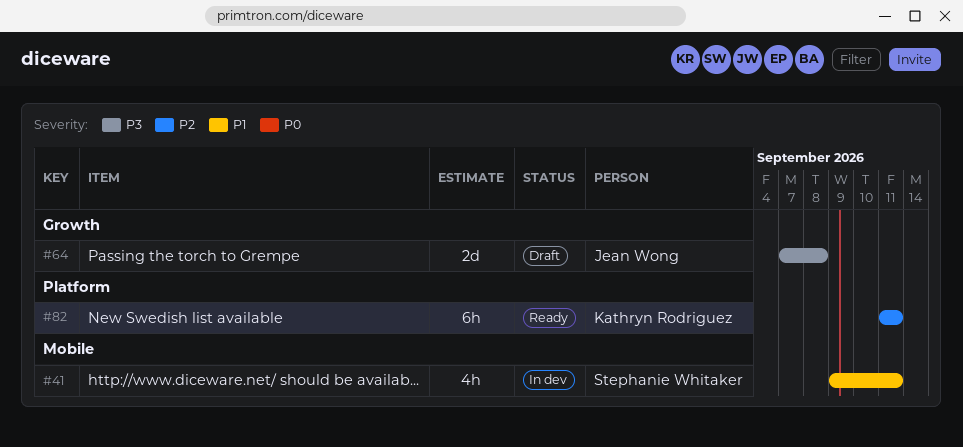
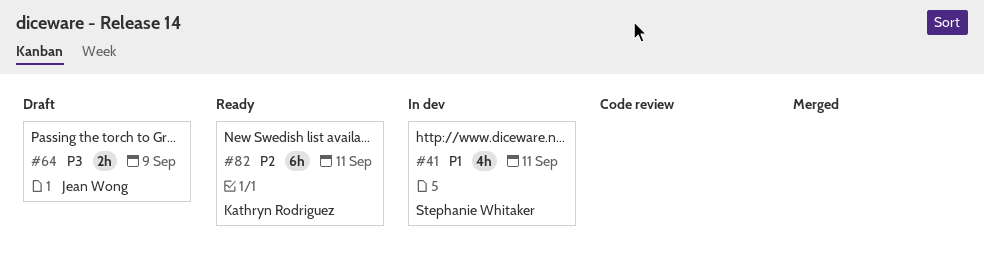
#64, estimate: 2d -> 2h
#64, due: Sep 8 -> Sep 9

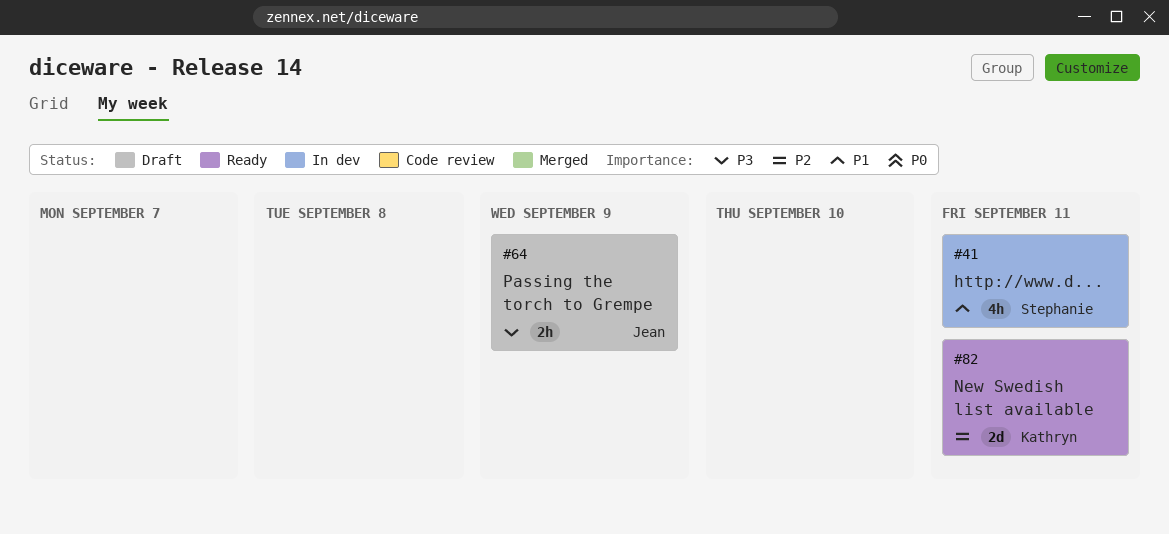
#82, estimate: 6h -> 2d

